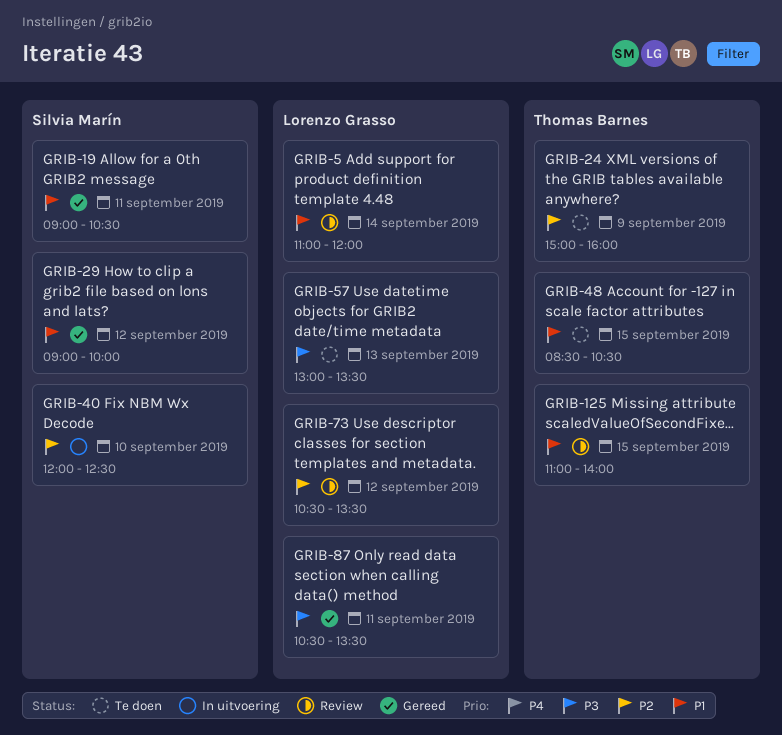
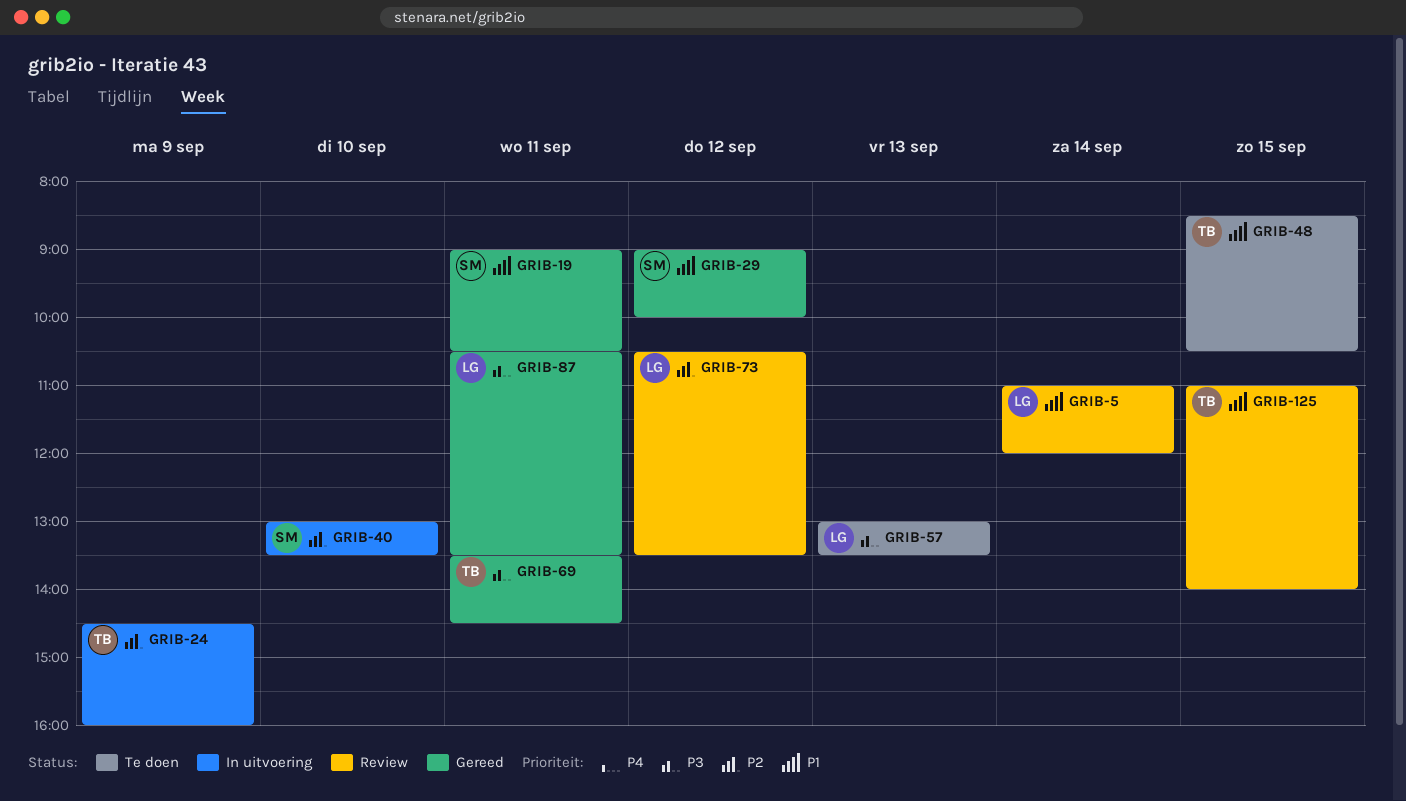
GRIB-24, status: Te doen -> In uitvoering
GRIB-24, begins: 15:00 -> 14:30
GRIB-40, begins: 12:00 -> 13:00
GRIB-40, ends: 12:30 -> 13:30
GRIB-69: none -> present

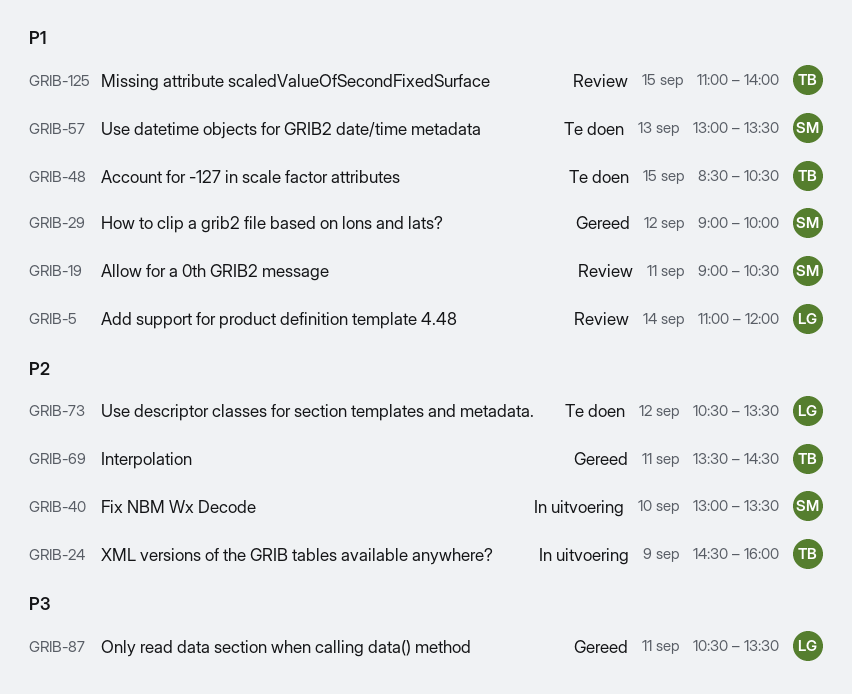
GRIB-19, status: Gereed -> Review
GRIB-57, owner: LG -> SM
GRIB-57, priority: P3 -> P1
GRIB-69, priority: P3 -> P2
GRIB-73, status: Review -> Te doen

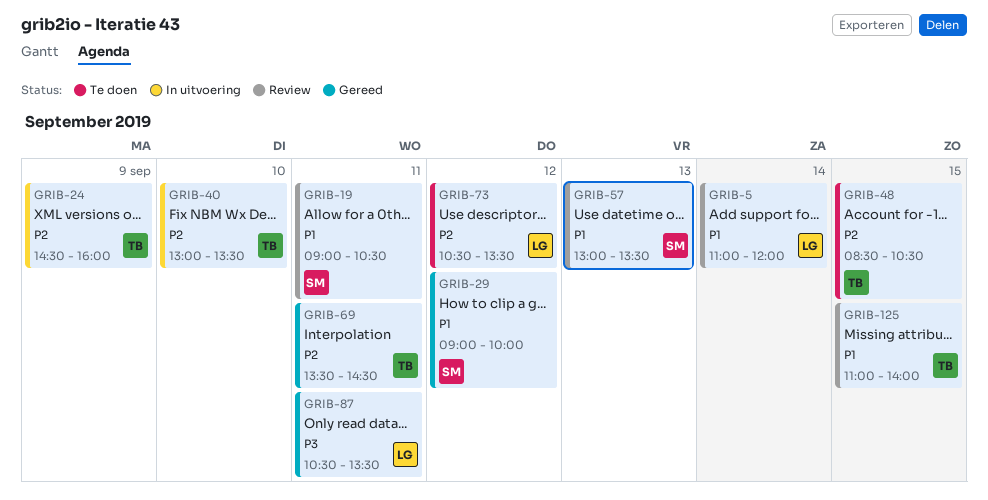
GRIB-40, owner: SM -> TB
GRIB-48, priority: P1 -> P2
GRIB-57, status: Te doen -> Review

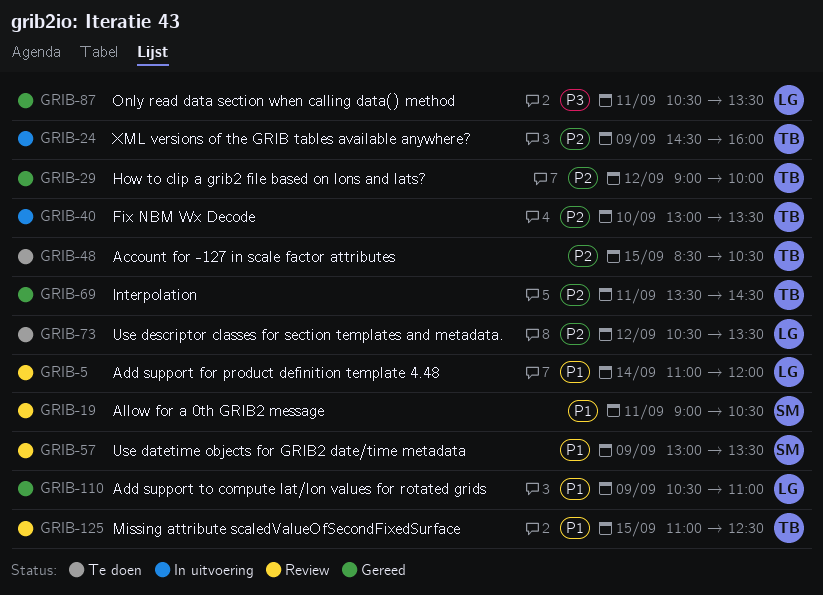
GRIB-29, owner: SM -> TB
GRIB-29, priority: P1 -> P2
GRIB-57, day: Sep 13 -> Sep 9
GRIB-110: none -> present
GRIB-125, ends: 14:00 -> 12:30

